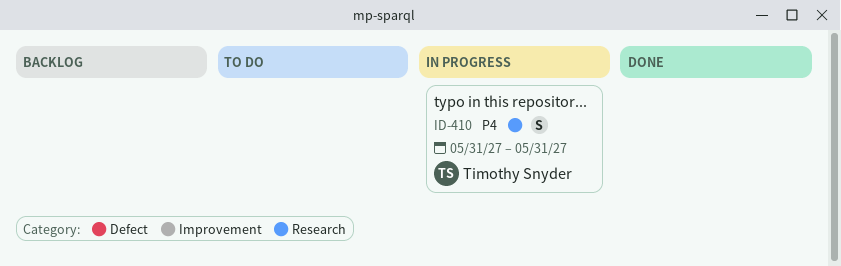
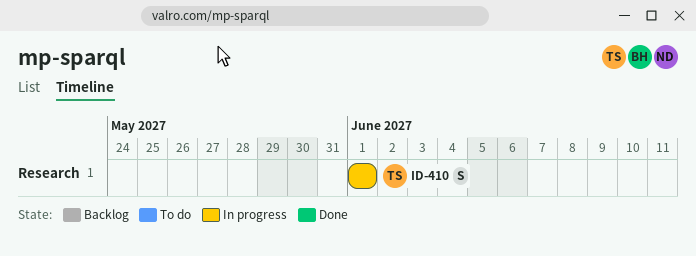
ID-410, start: May 31 -> Jun 1
ID-410, due: May 31 -> Jun 1

